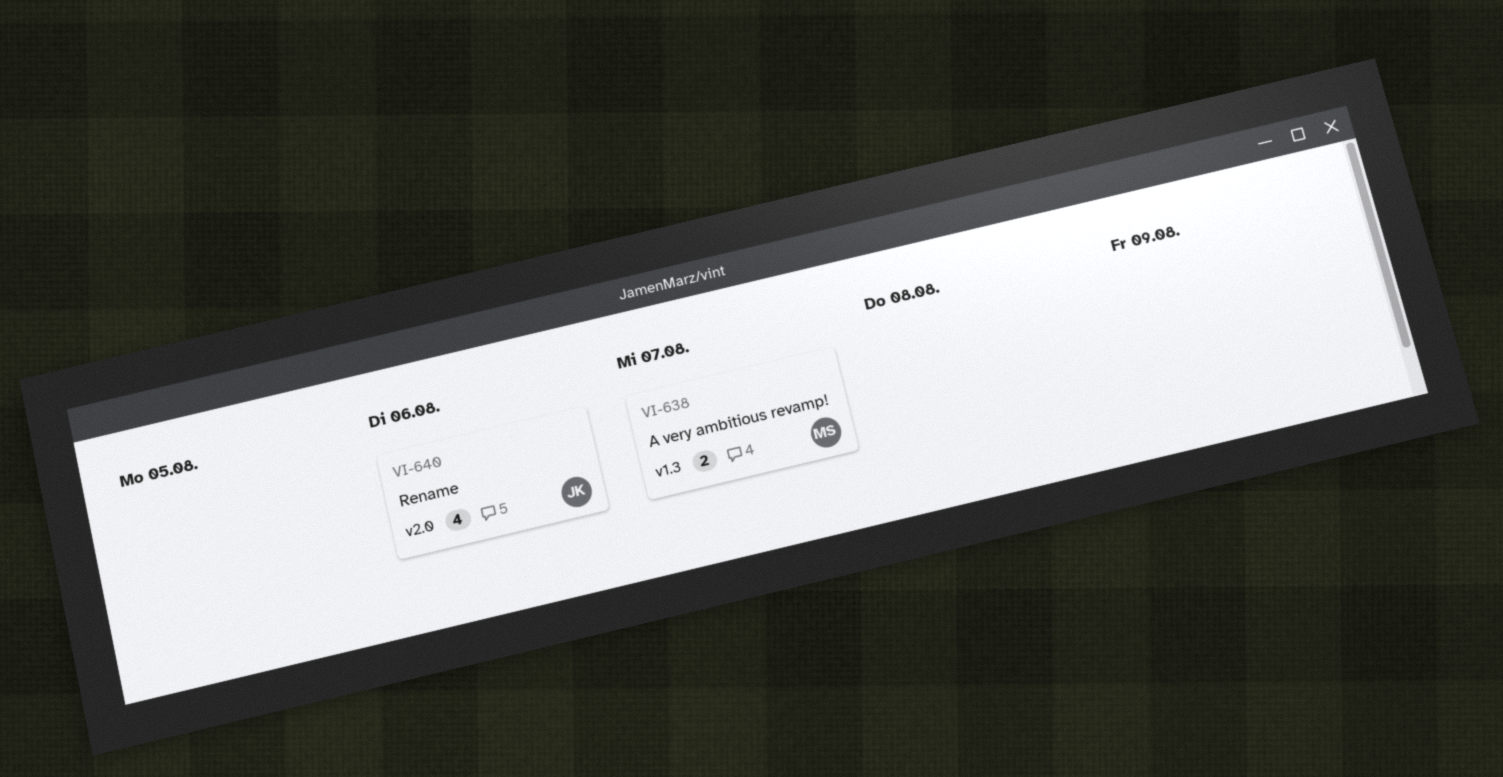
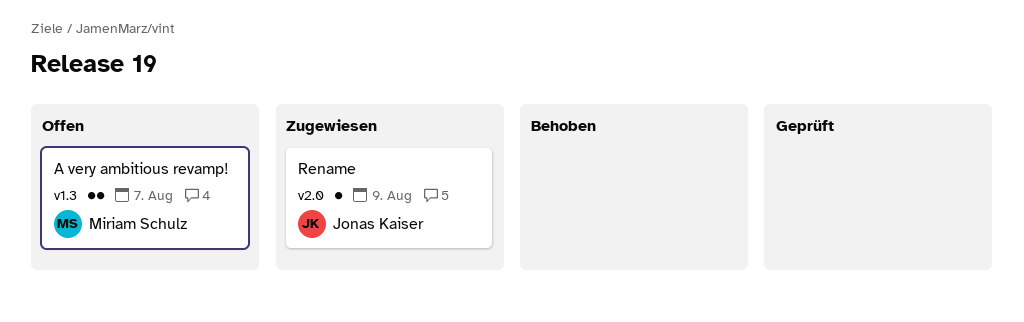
Rename, estimate: 4 -> 1
Rename, due: Aug 6 -> Aug 9

